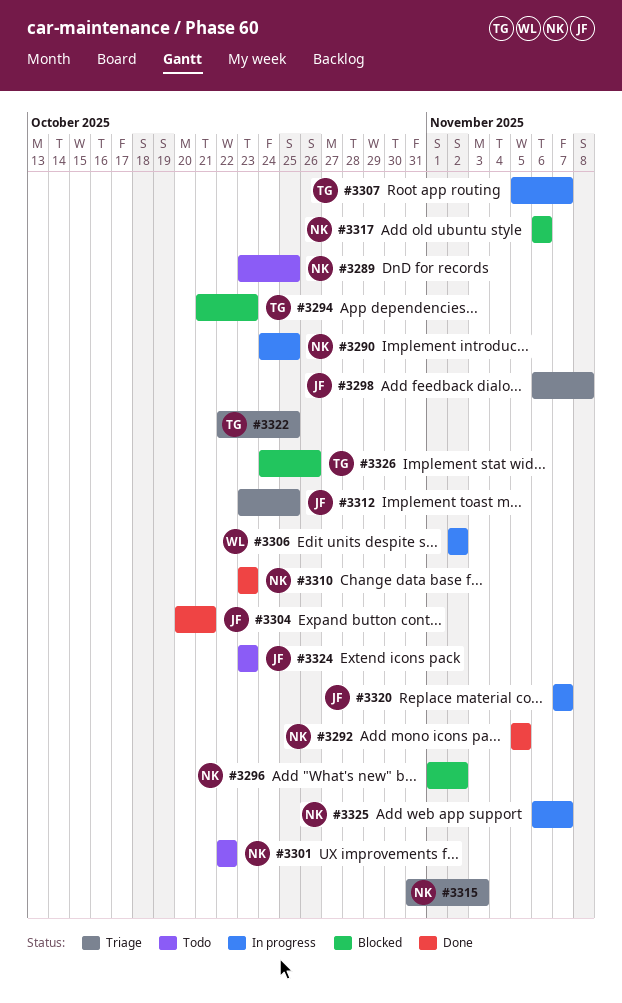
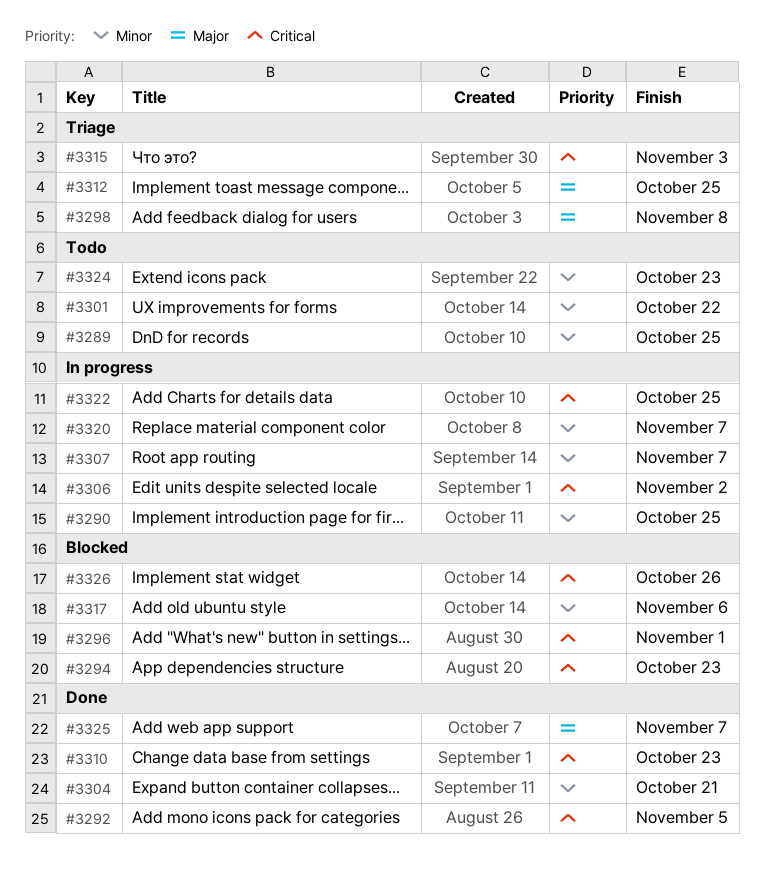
#3296, due: Nov 2 -> Nov 1
#3322, status: Triage -> In progress
#3325, status: In progress -> Done

